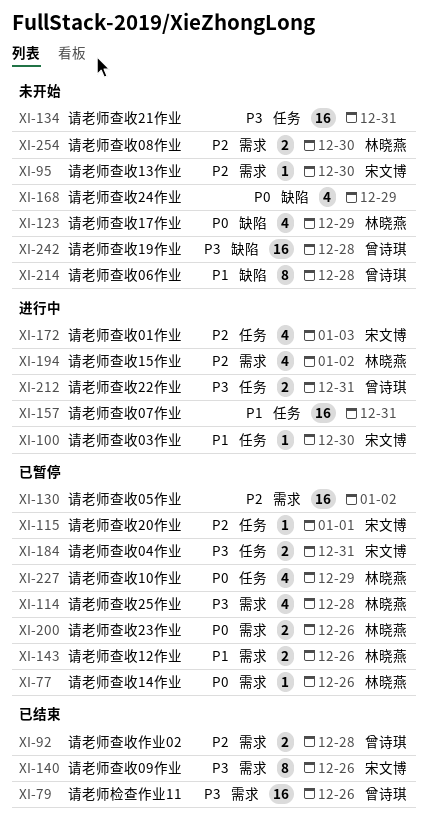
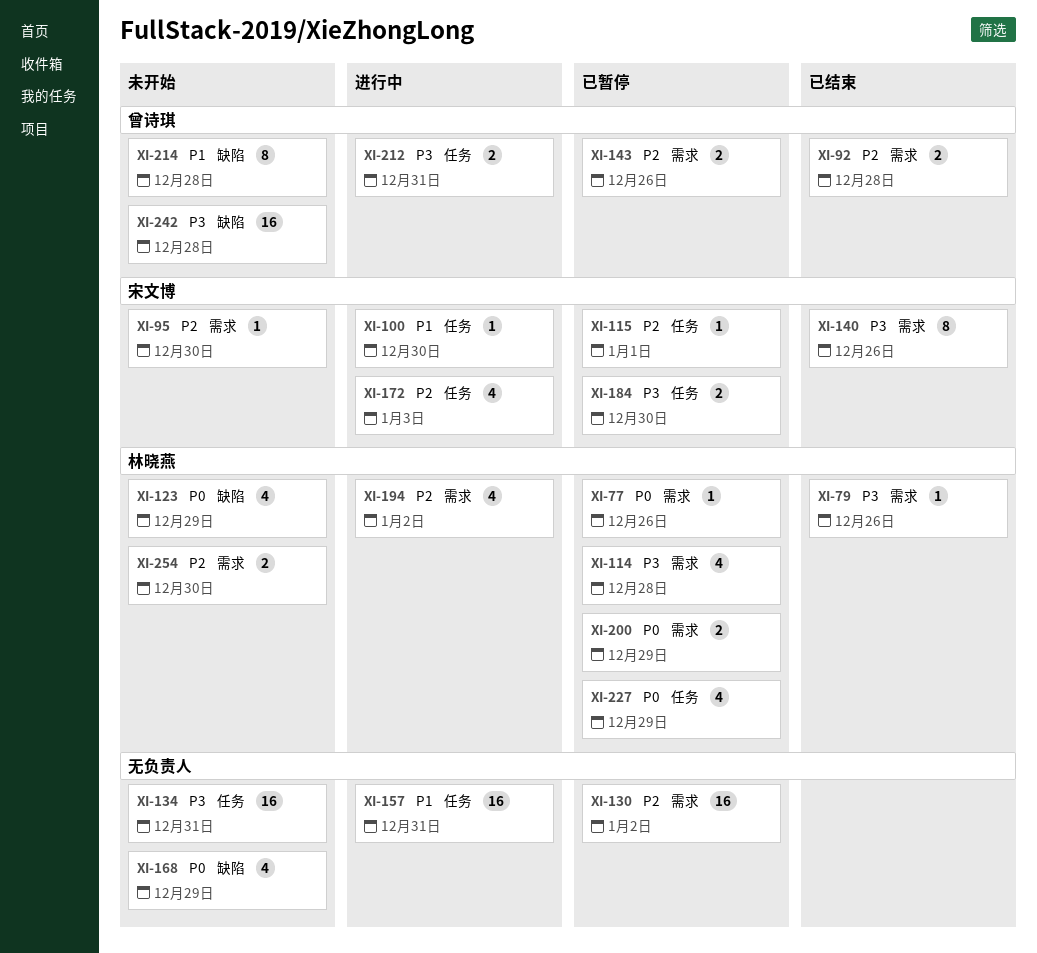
XI-79, owner: 曾诗琪 -> 林晓燕
XI-79, estimate: 16 -> 1
XI-143, owner: 林晓燕 -> 曾诗琪
XI-143, priority: P1 -> P2
XI-184, due: Dec 31 -> Dec 30
XI-200, due: Dec 26 -> Dec 29

